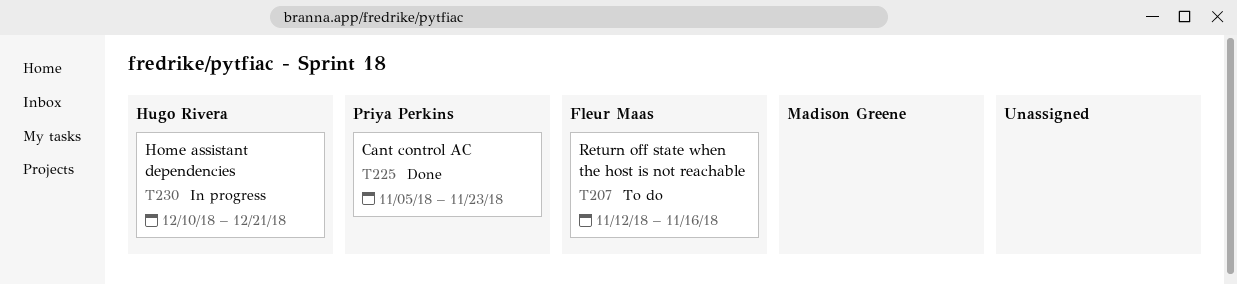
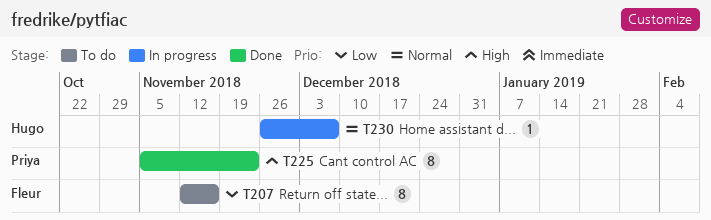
T230, start: Dec 10 -> Nov 26
T230, due: Dec 21 -> Dec 7

